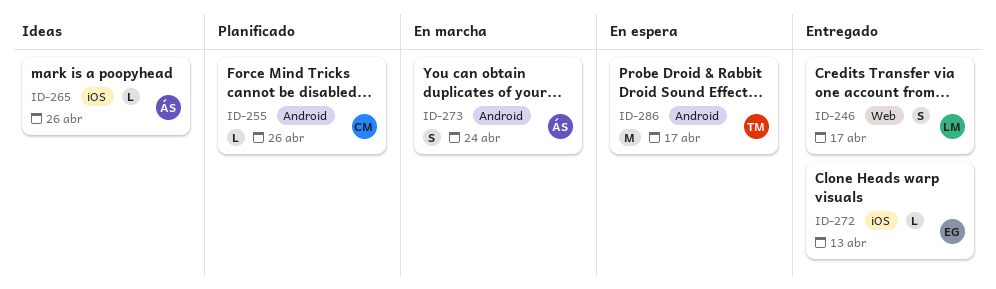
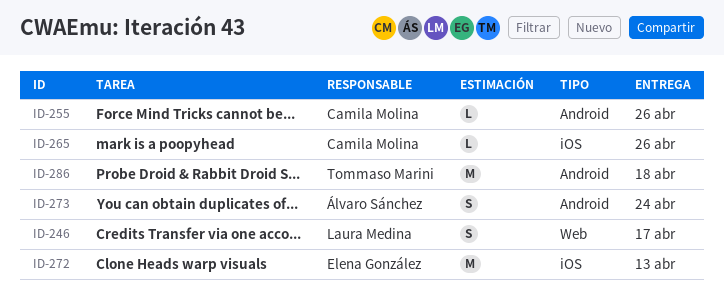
ID-265, owner: Álvaro Sánchez -> Camila Molina
ID-272, estimate: L -> M
ID-286, due: Apr 17 -> Apr 18

